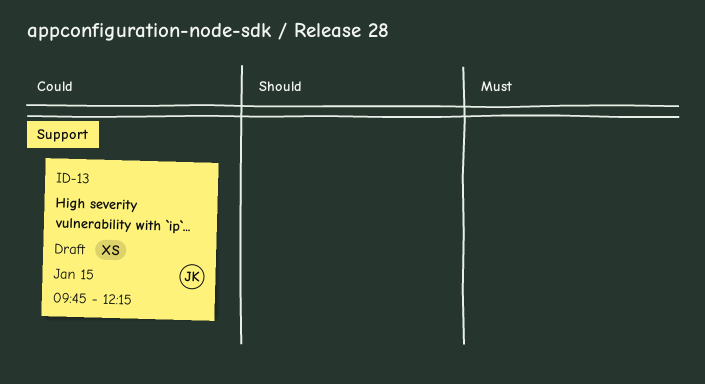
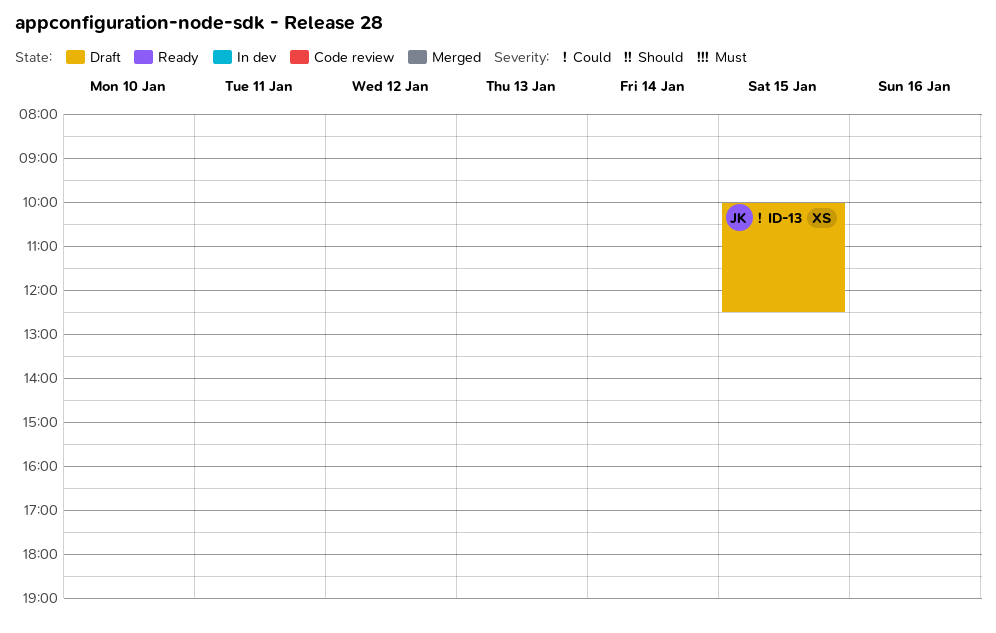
ID-13, begins: 09:45 -> 10:00
ID-13, ends: 12:15 -> 12:30

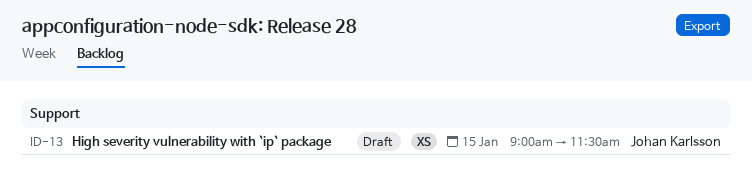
ID-13, begins: 10:00 -> 09:00
ID-13, ends: 12:30 -> 11:30

